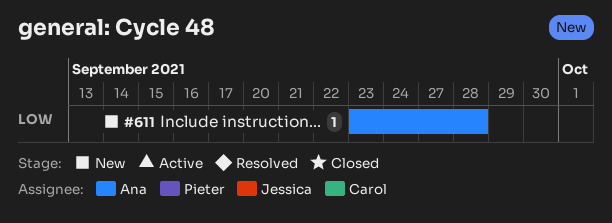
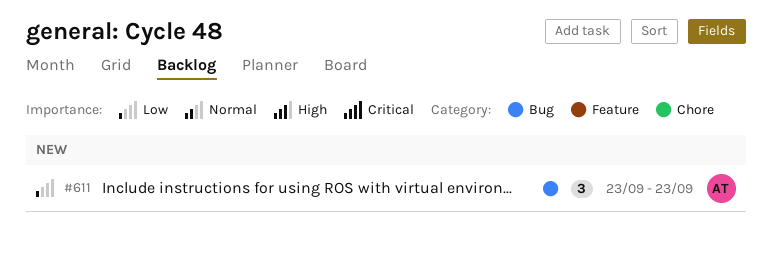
#611, estimate: 1 -> 3
#611, due: Sep 28 -> Sep 23

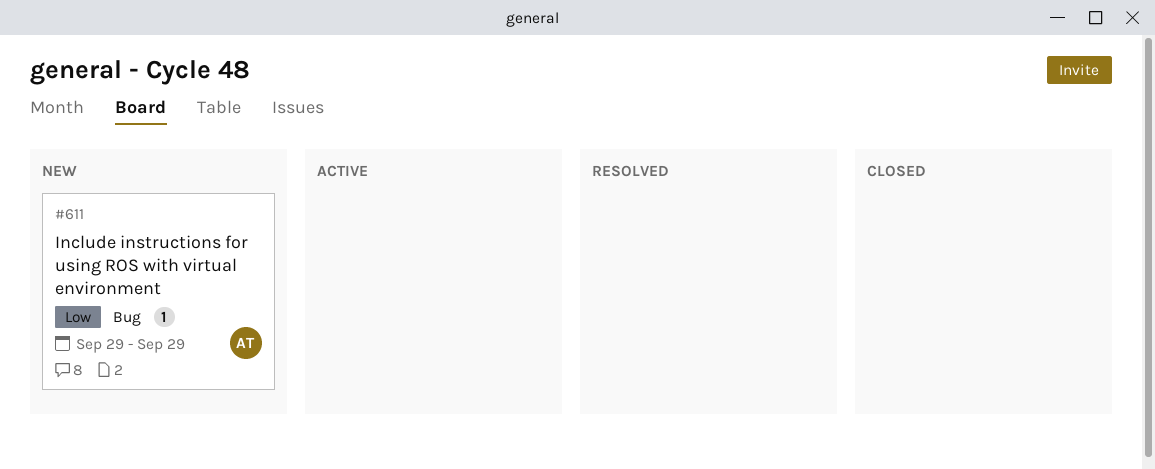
#611, estimate: 3 -> 1
#611, start: Sep 23 -> Sep 29
#611, due: Sep 23 -> Sep 29

